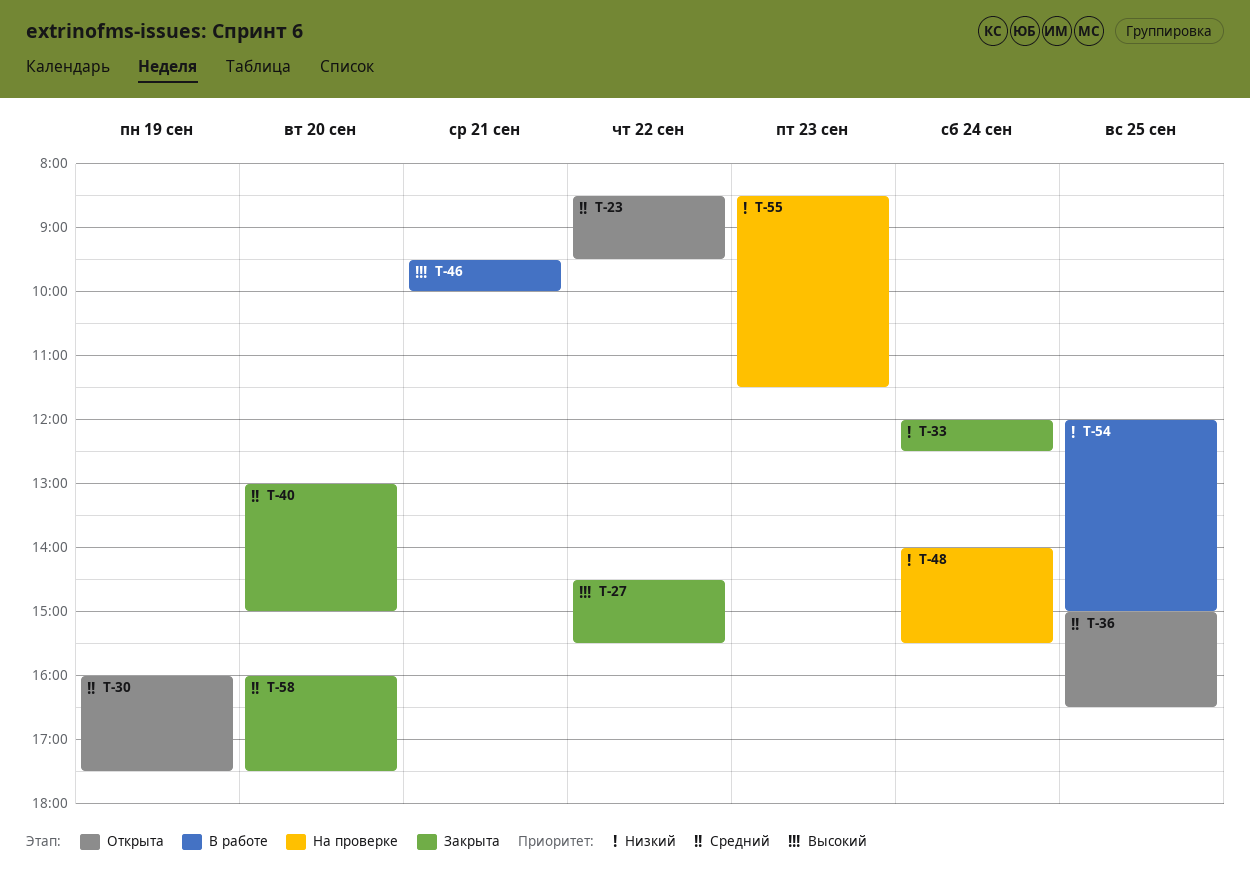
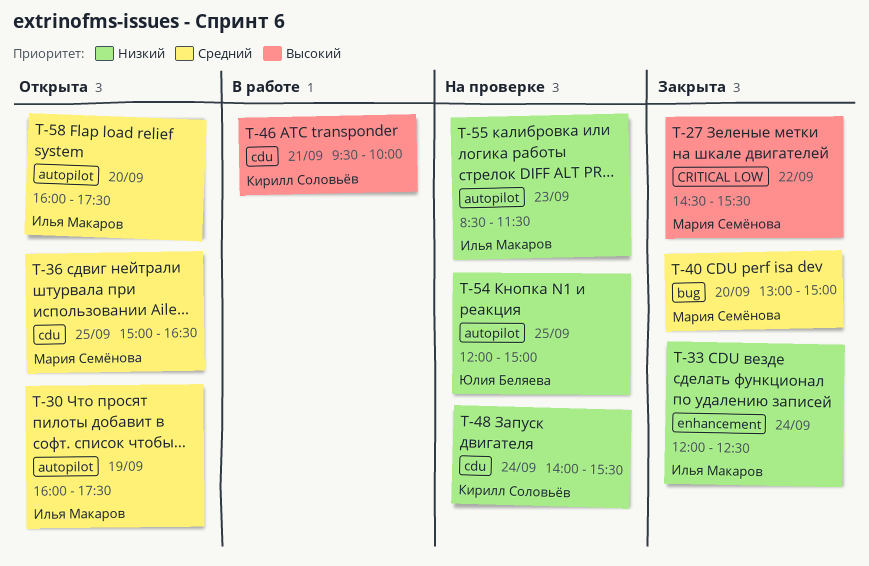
T-23: present -> none
T-54, status: В работе -> На проверке
T-58, status: Закрыта -> Открыта

